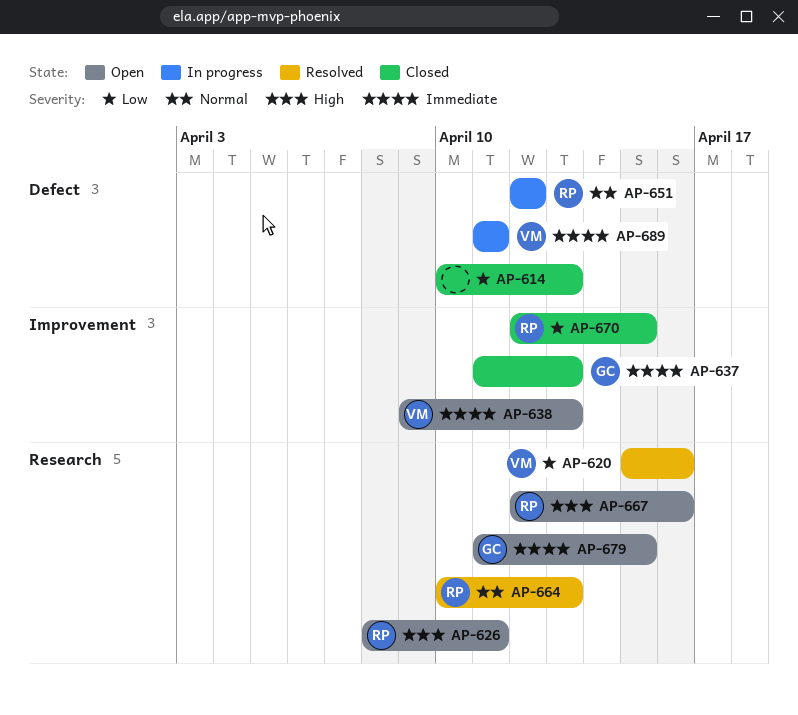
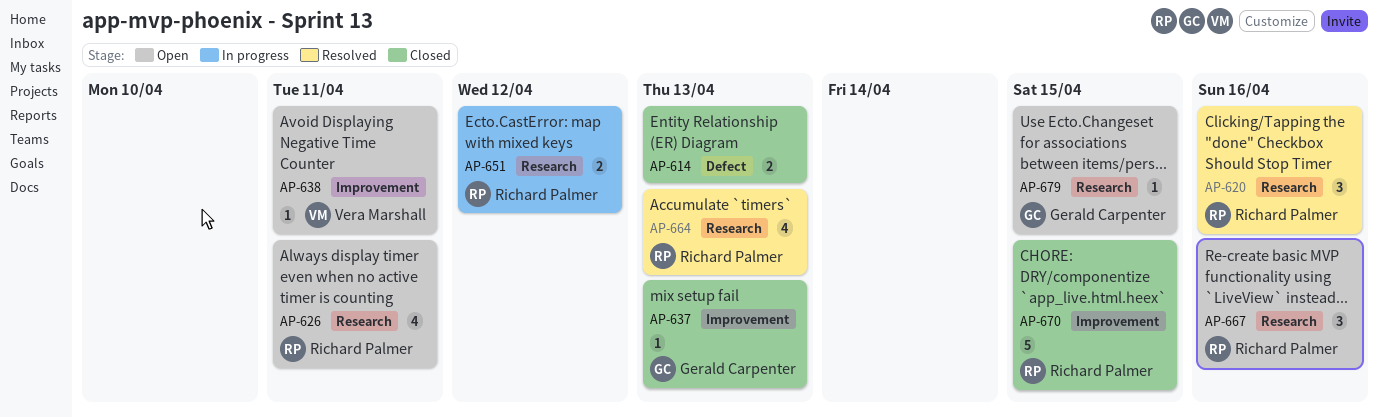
AP-620, owner: Vera Marshall -> Richard Palmer
AP-638, due: Apr 13 -> Apr 11
AP-651, label: Defect -> Research
AP-689: present -> none

